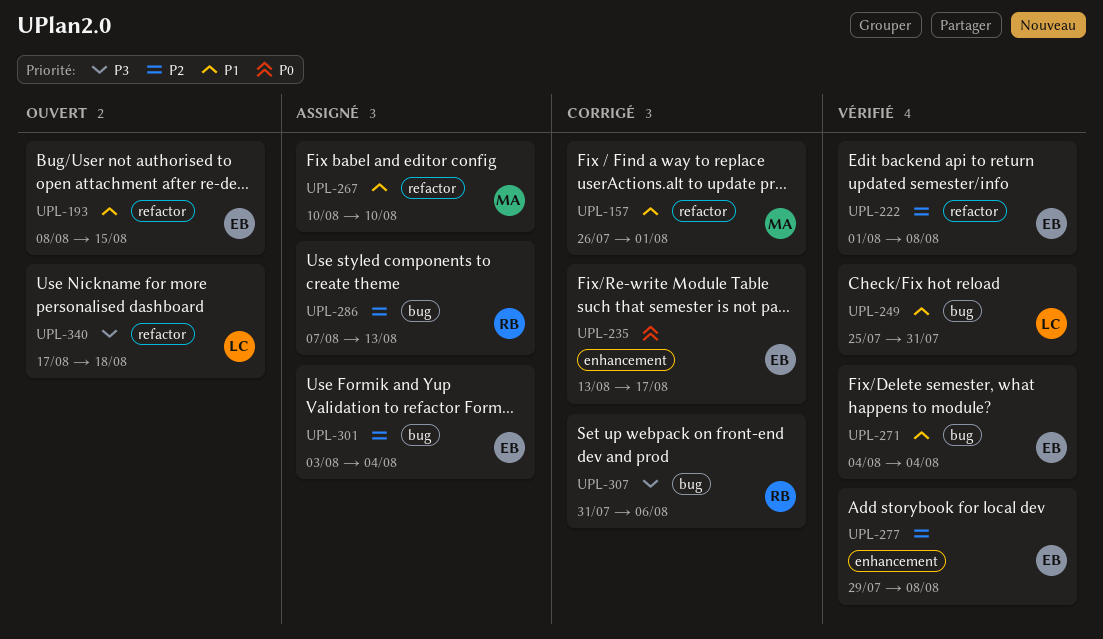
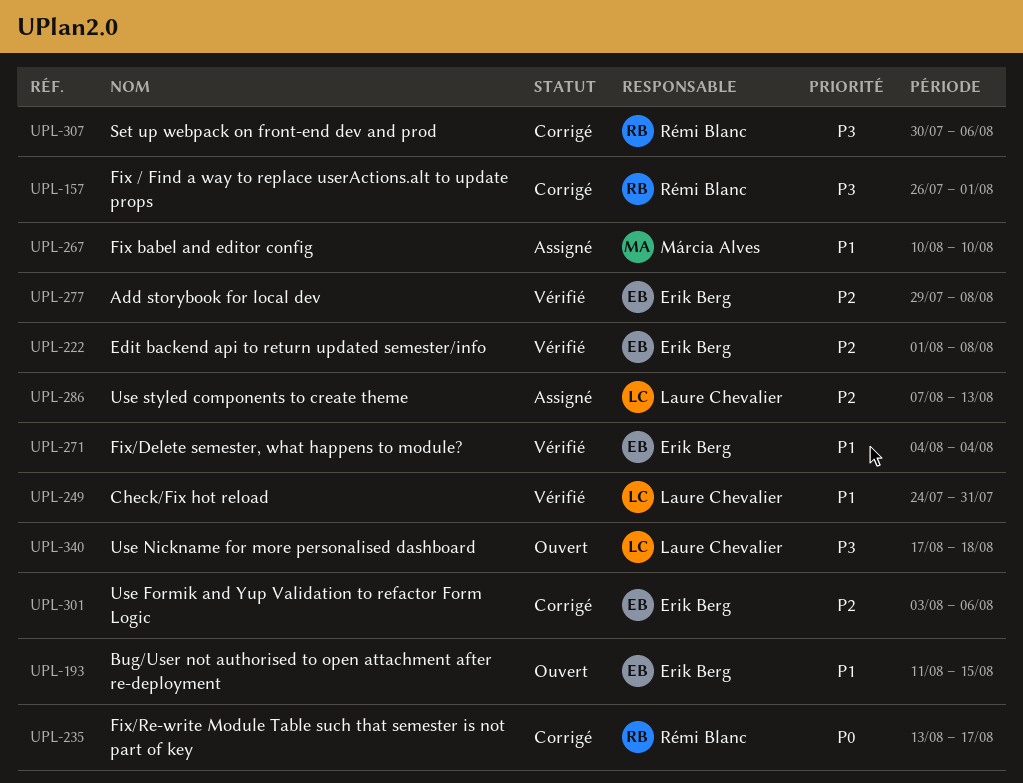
UPL-157, owner: Márcia Alves -> Rémi Blanc
UPL-157, priority: P1 -> P3
UPL-193, start: Aug 8 -> Aug 11
UPL-235, owner: Erik Berg -> Rémi Blanc
UPL-249, start: Jul 25 -> Jul 24
UPL-286, owner: Rémi Blanc -> Laure Chevalier
UPL-301, status: Assigné -> Corrigé
UPL-301, due: Aug 4 -> Aug 6
UPL-307, start: Jul 31 -> Jul 30

